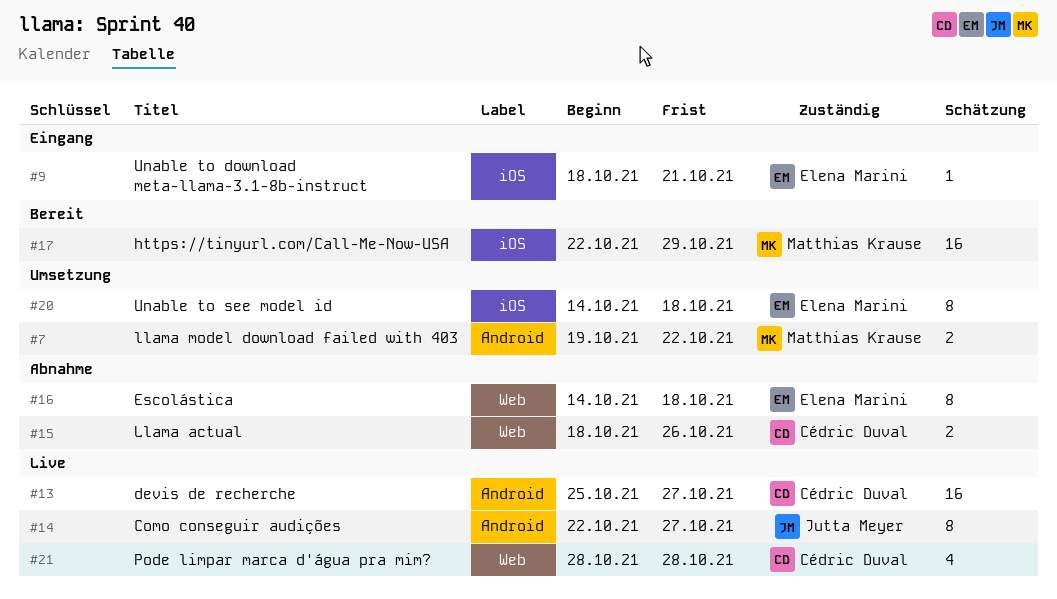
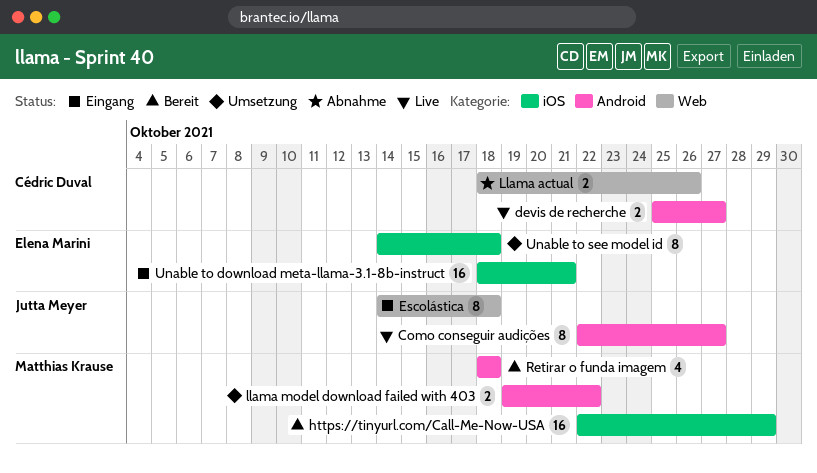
devis de recherche, estimate: 16 -> 2
Escolástica, status: Abnahme -> Eingang
Escolástica, owner: Elena Marini -> Jutta Meyer
Pode limpar marca d'água pra mim?: present -> none
Retirar o funda imagem: none -> present
Unable to download meta-llama-3.1-8b-instruct, estimate: 1 -> 16

